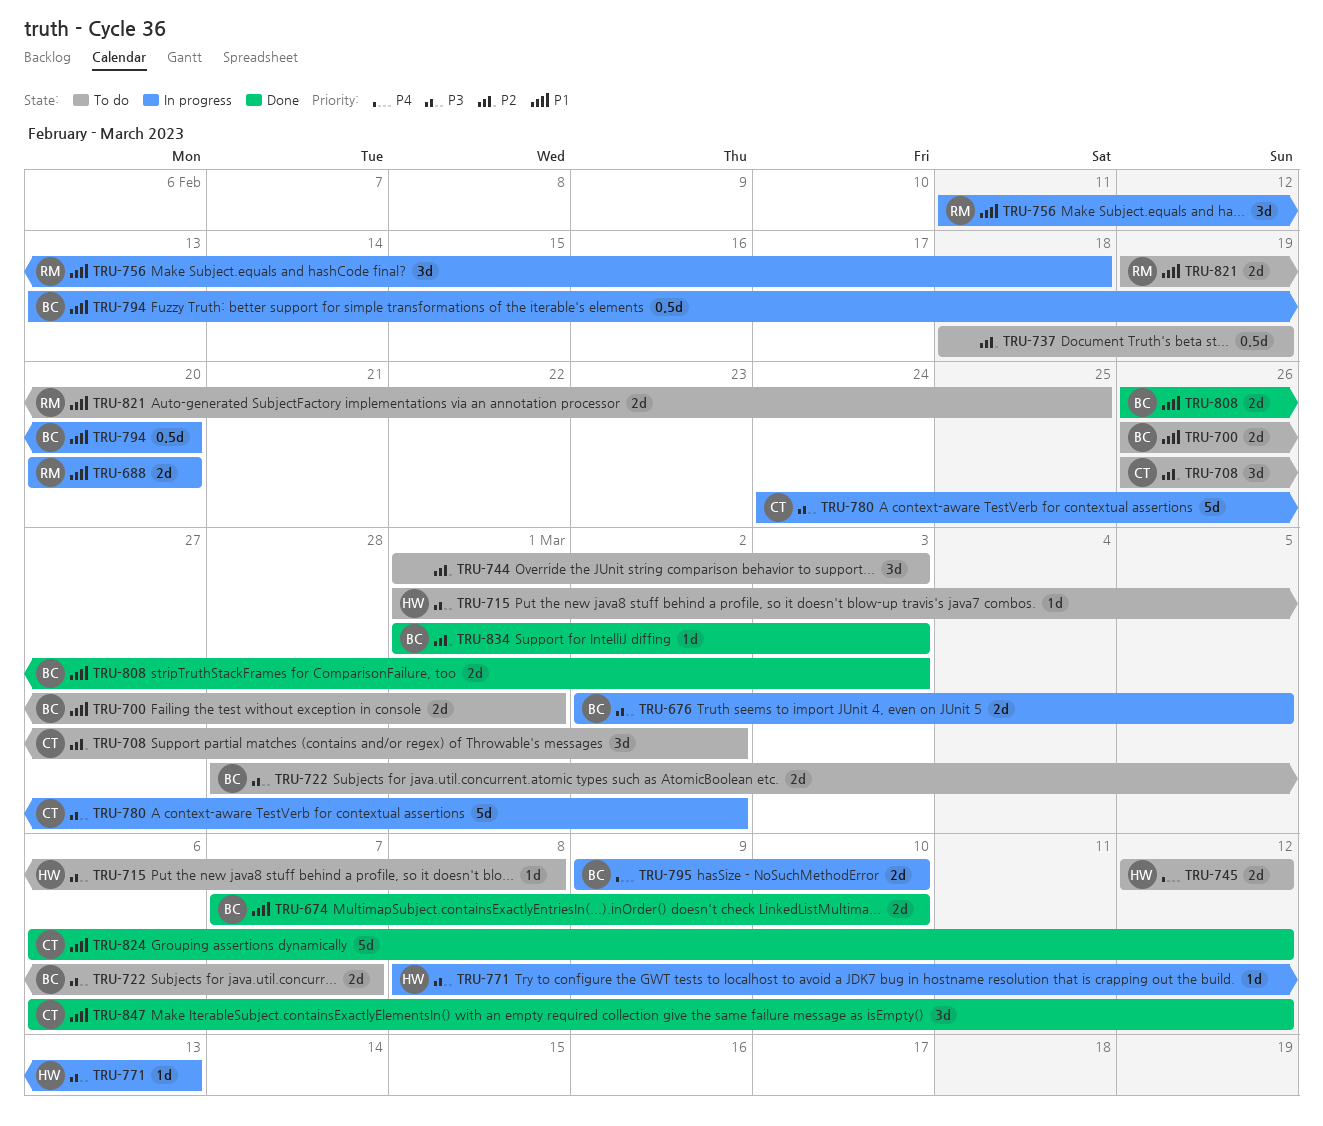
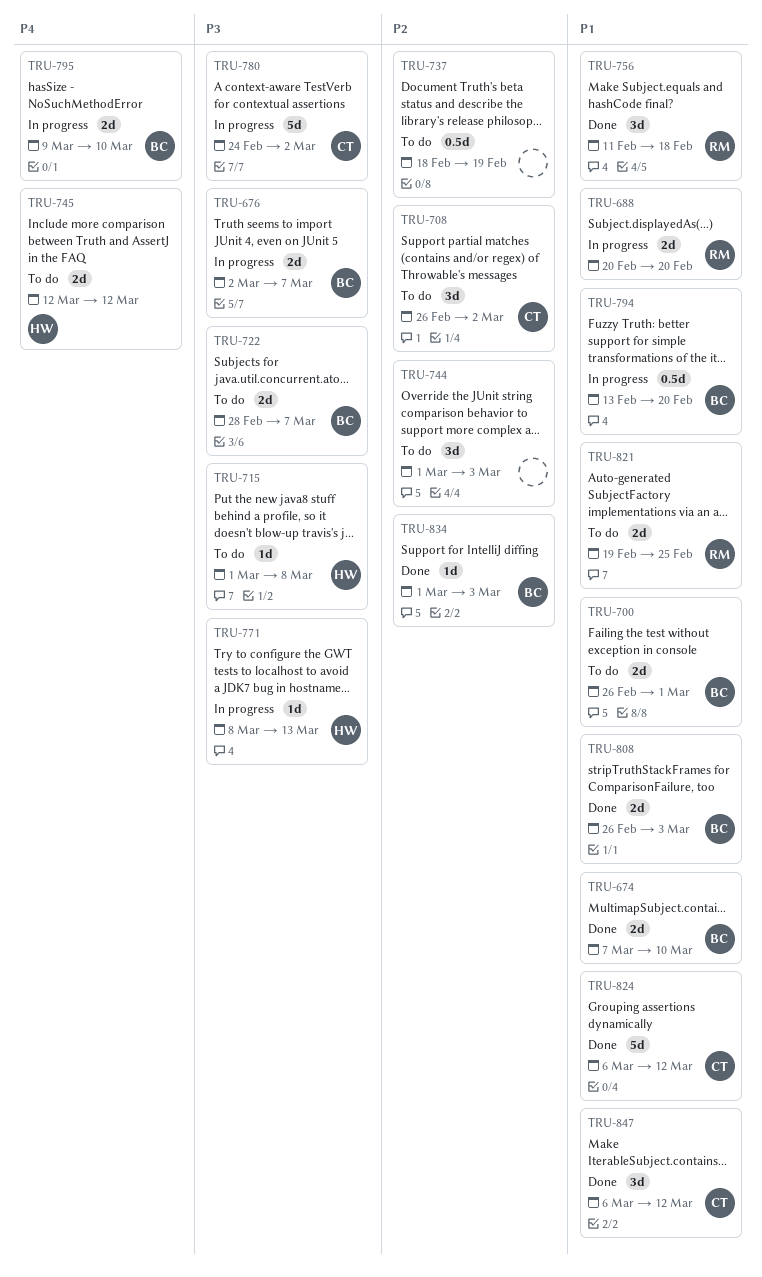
TRU-676, due: Mar 5 -> Mar 7
TRU-756, status: In progress -> Done

